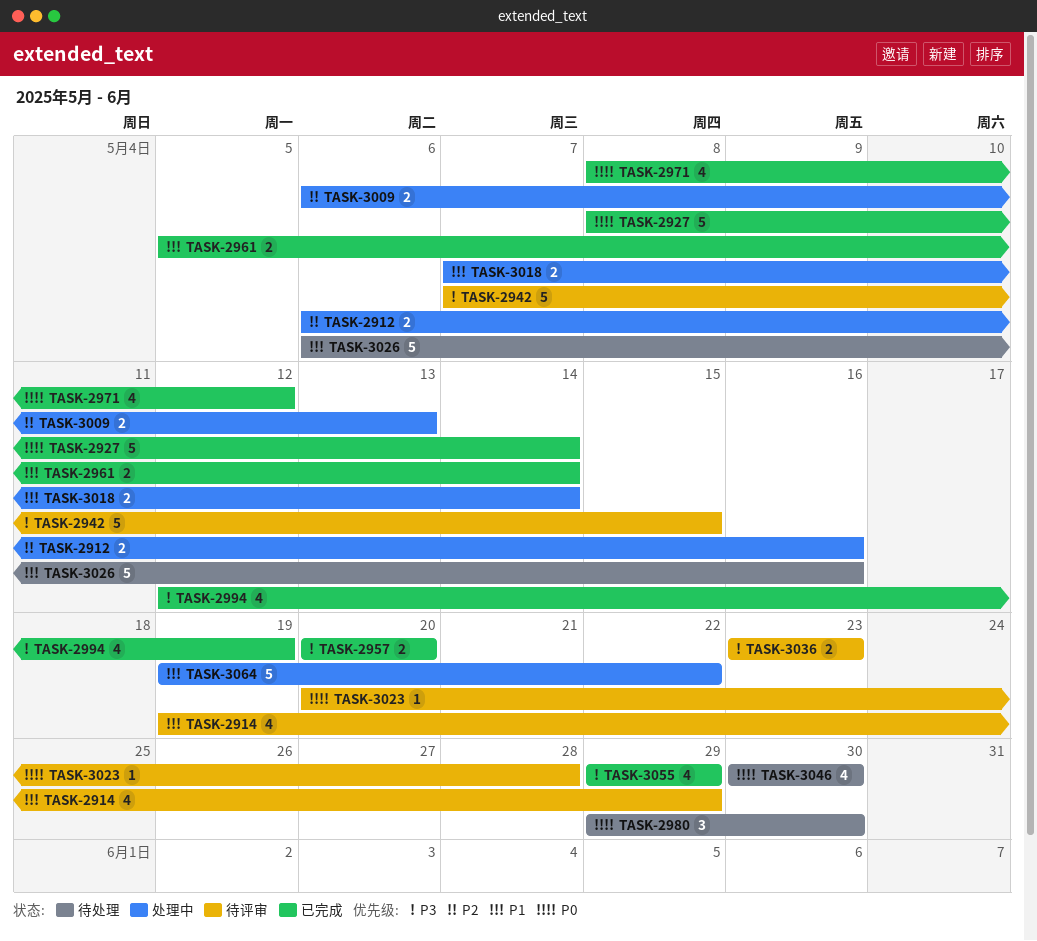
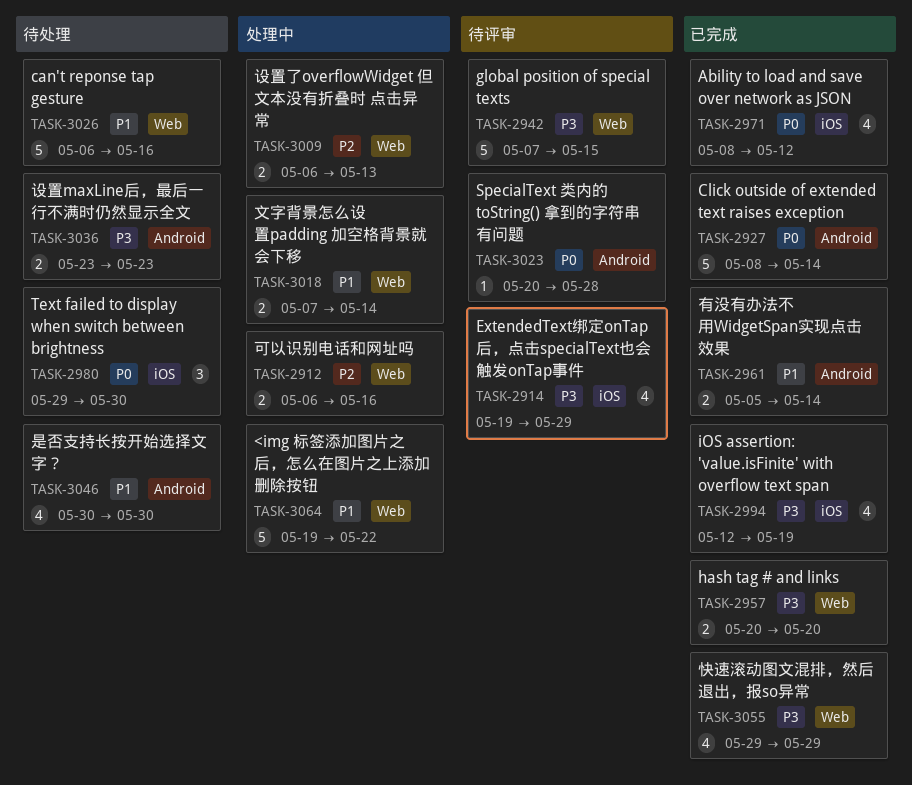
TASK-2914, priority: P1 -> P3
TASK-3036, status: 待评审 -> 待处理
TASK-3046, priority: P0 -> P1

